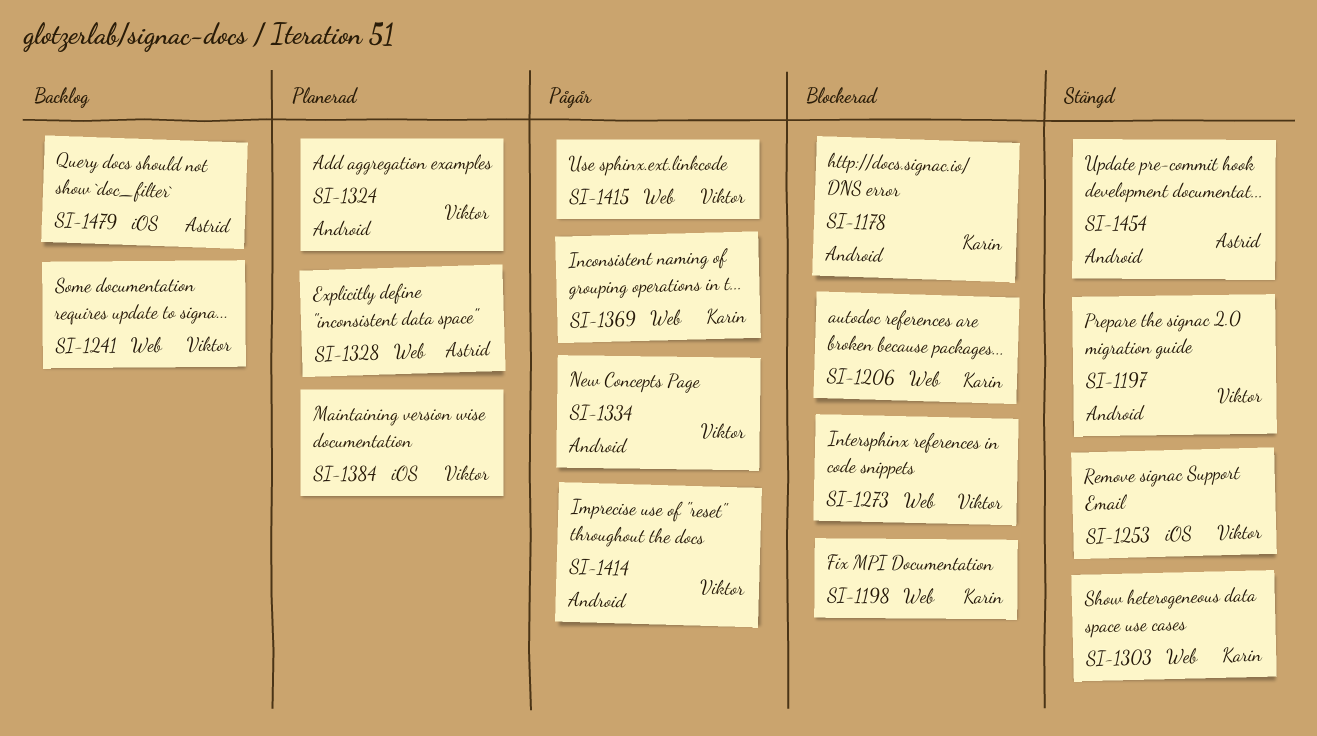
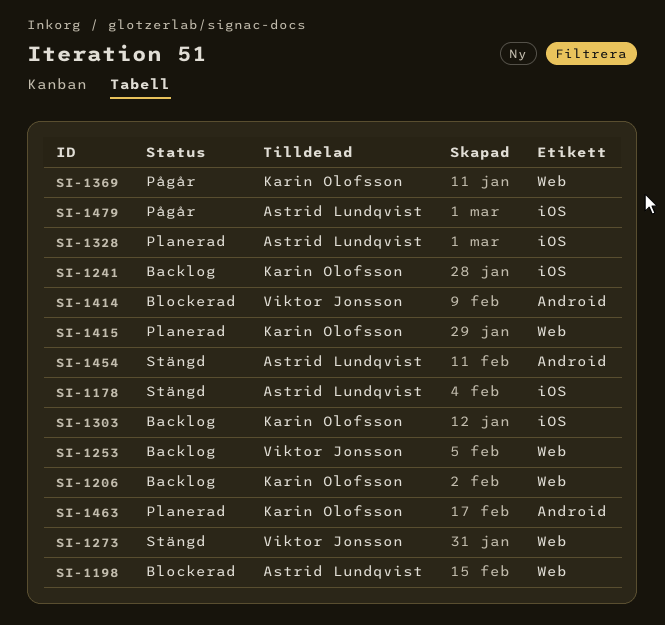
SI-1178, status: Blockerad -> Stängd
SI-1178, owner: Karin Olofsson -> Astrid Lundqvist
SI-1178, label: Android -> iOS
SI-1197: present -> none
SI-1198, owner: Karin Olofsson -> Astrid Lundqvist
SI-1206, status: Blockerad -> Backlog
SI-1241, owner: Viktor Jonsson -> Karin Olofsson
SI-1241, label: Web -> iOS
SI-1253, status: Stängd -> Backlog
SI-1253, label: iOS -> Web
SI-1273, status: Blockerad -> Stängd
SI-1303, status: Stängd -> Backlog
SI-1303, label: Web -> iOS
SI-1324: present -> none
SI-1328, label: Web -> iOS
SI-1334: present -> none
SI-1384: present -> none
SI-1414, status: Pågår -> Blockerad
SI-1415, status: Pågår -> Planerad
SI-1415, owner: Viktor Jonsson -> Karin Olofsson
SI-1463: none -> present
SI-1479, status: Backlog -> Pågår

